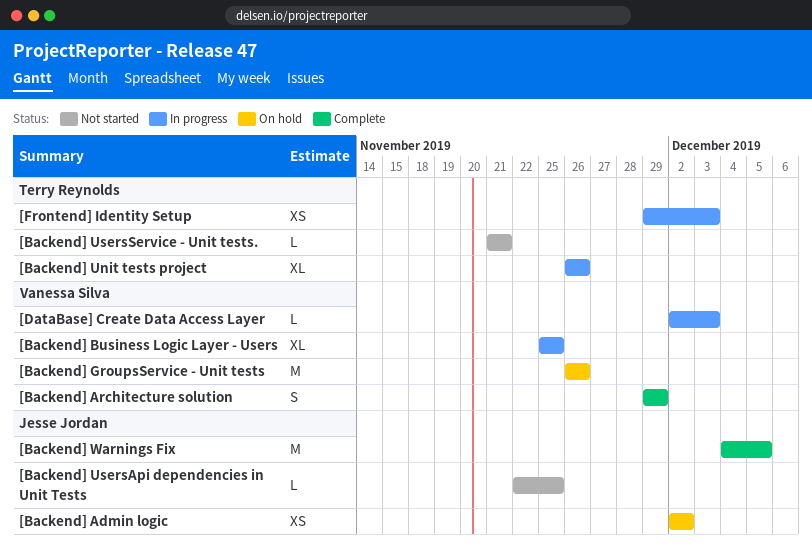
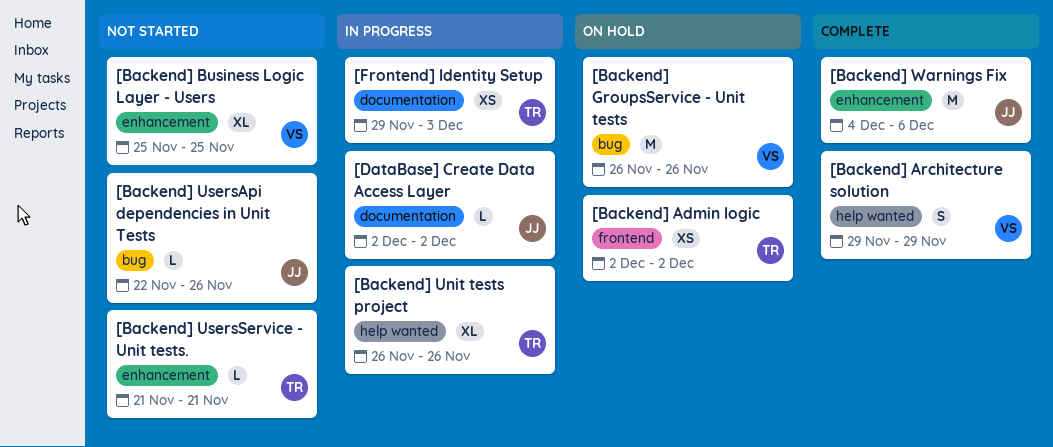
[Backend] Admin logic, owner: Jesse Jordan -> Terry Reynolds
[Backend] Business Logic Layer - Users, status: In progress -> Not started
[Backend] UsersApi dependencies in Unit Tests, due: Nov 25 -> Nov 26
[Backend] Warnings Fix, due: Dec 5 -> Dec 6
[DataBase] Create Data Access Layer, owner: Vanessa Silva -> Jesse Jordan
[DataBase] Create Data Access Layer, due: Dec 3 -> Dec 2

